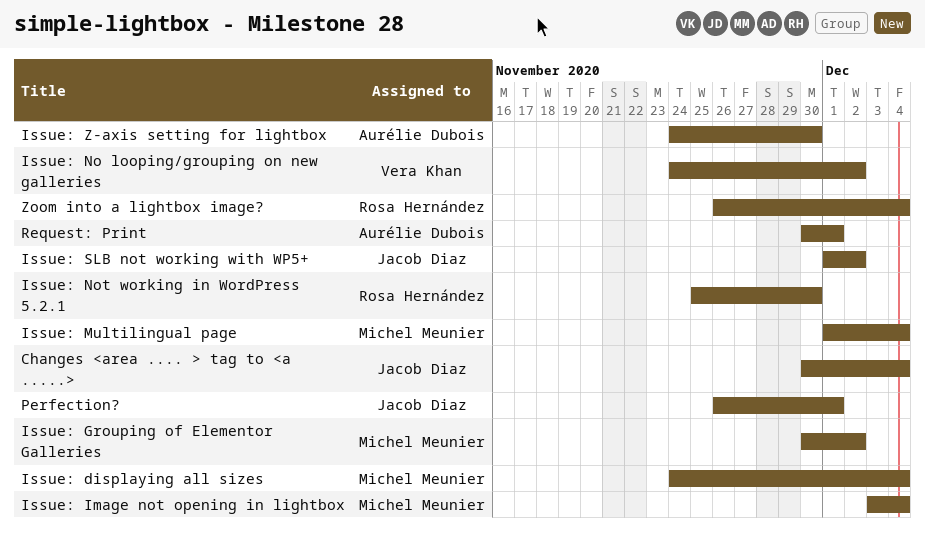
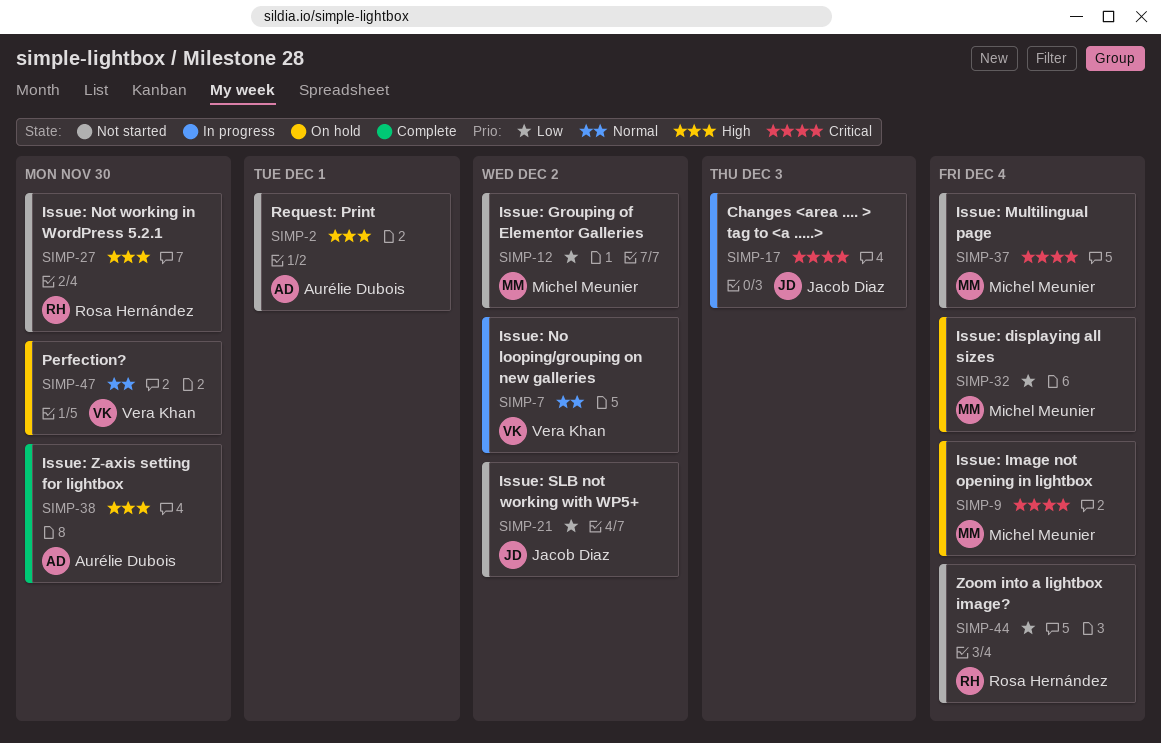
Changes <area .... > tag to <a .....>, due: Dec 4 -> Dec 3
Perfection?, owner: Jacob Diaz -> Vera Khan
Perfection?, due: Dec 1 -> Nov 30

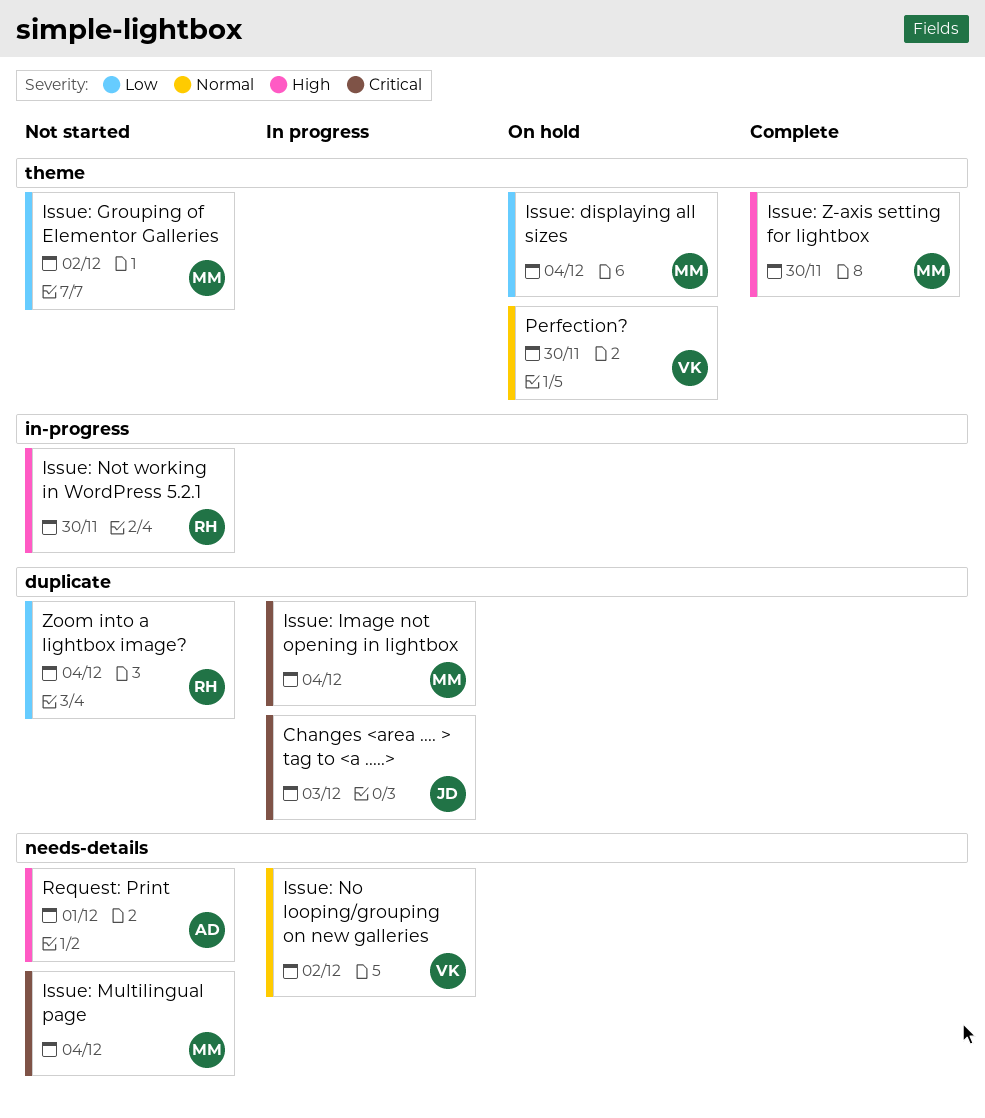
Issue: Image not opening in lightbox, status: On hold -> In progress
Issue: SLB not working with WP5+: present -> none
Issue: Z-axis setting for lightbox, owner: Aurélie Dubois -> Michel Meunier

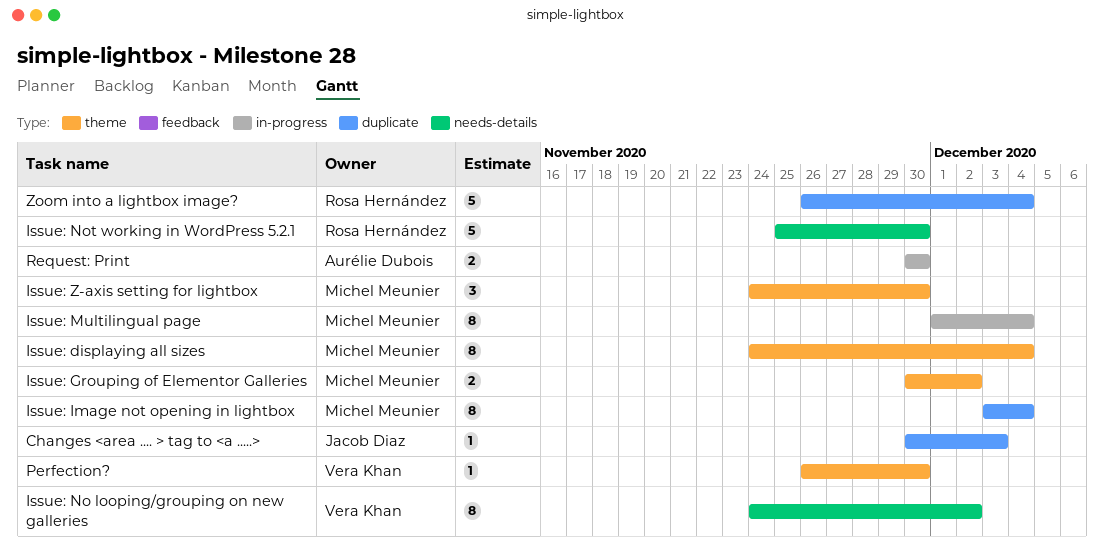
Issue: Multilingual page, label: needs-details -> in-progress
Issue: Not working in WordPress 5.2.1, label: in-progress -> needs-details
Request: Print, label: needs-details -> in-progress
Request: Print, due: Dec 1 -> Nov 30

